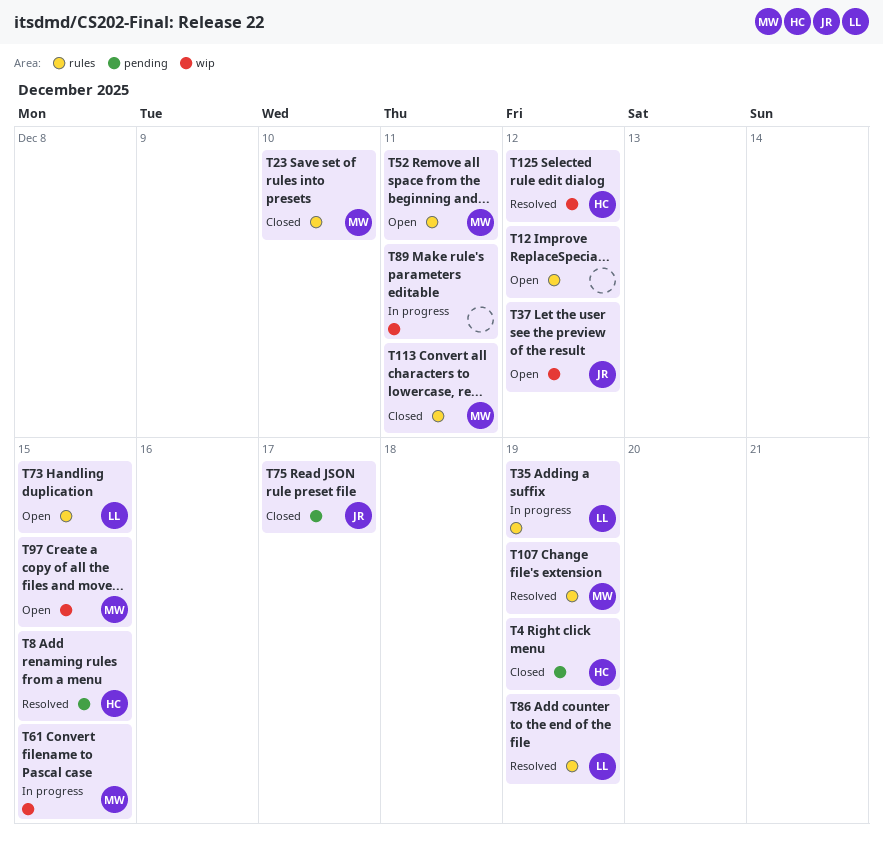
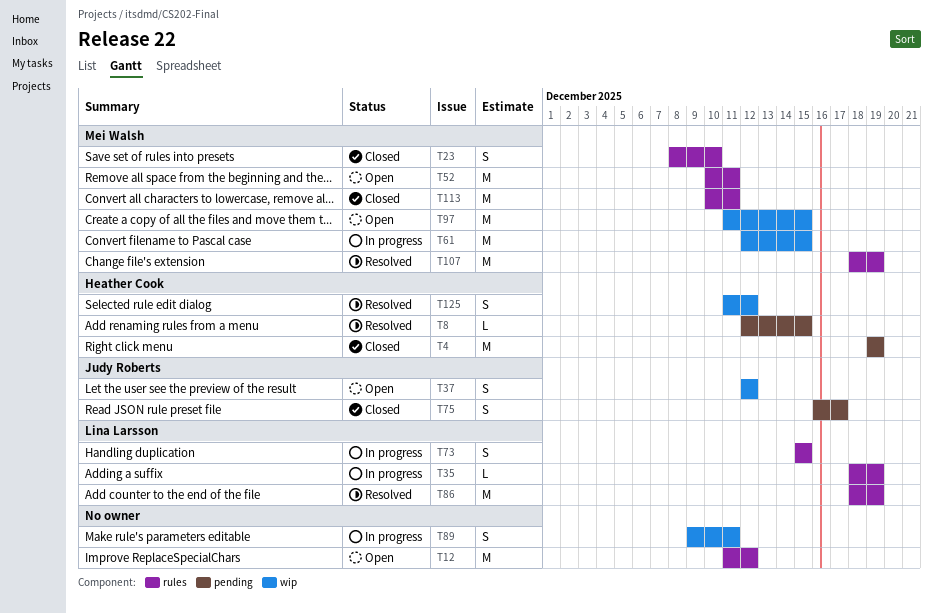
T73, status: Open -> In progress

